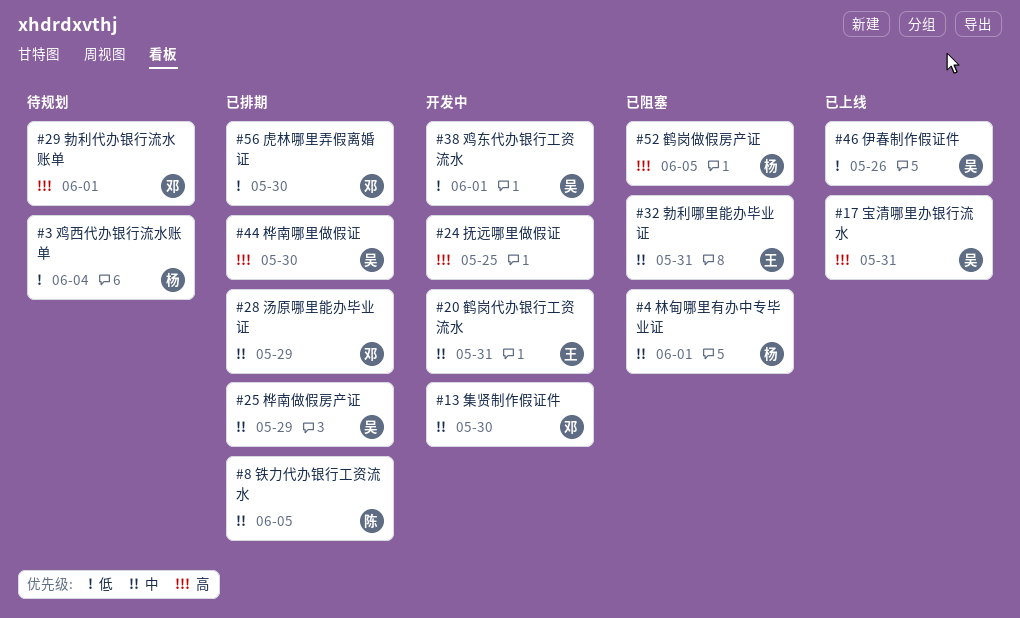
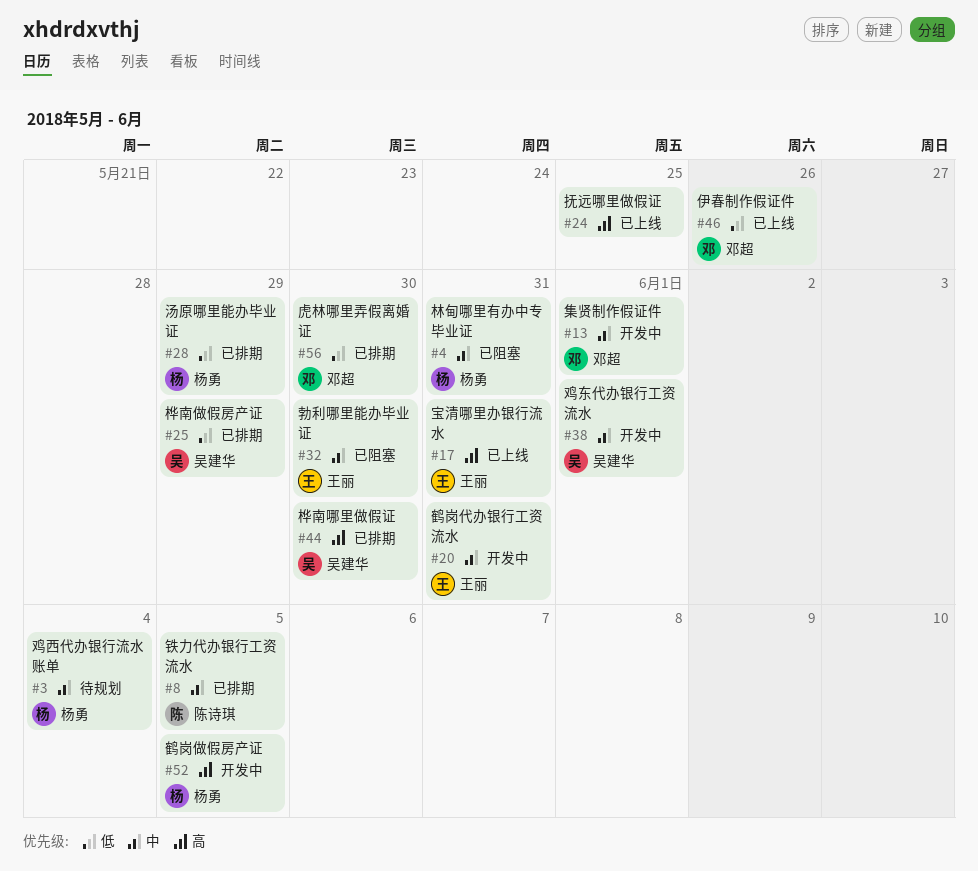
#3, priority: 低 -> 中
#4, due: Jun 1 -> May 31
#13, due: May 30 -> Jun 1
#17, owner: 吴建华 -> 王丽
#24, status: 开发中 -> 已上线
#25, priority: 中 -> 低
#28, owner: 邓超 -> 杨勇
#28, priority: 中 -> 低
#29: present -> none
#32, due: May 31 -> May 30
#38, priority: 低 -> 中
#46, owner: 吴建华 -> 邓超
#52, status: 已阻塞 -> 开发中

